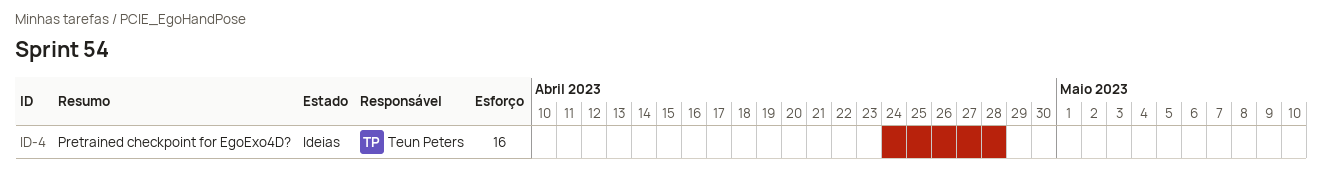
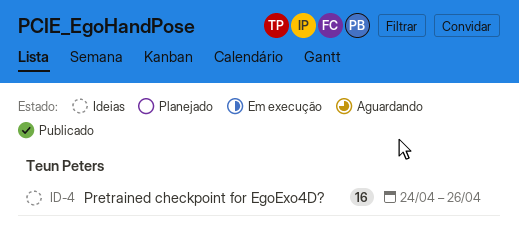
ID-4, due: Apr 28 -> Apr 26

